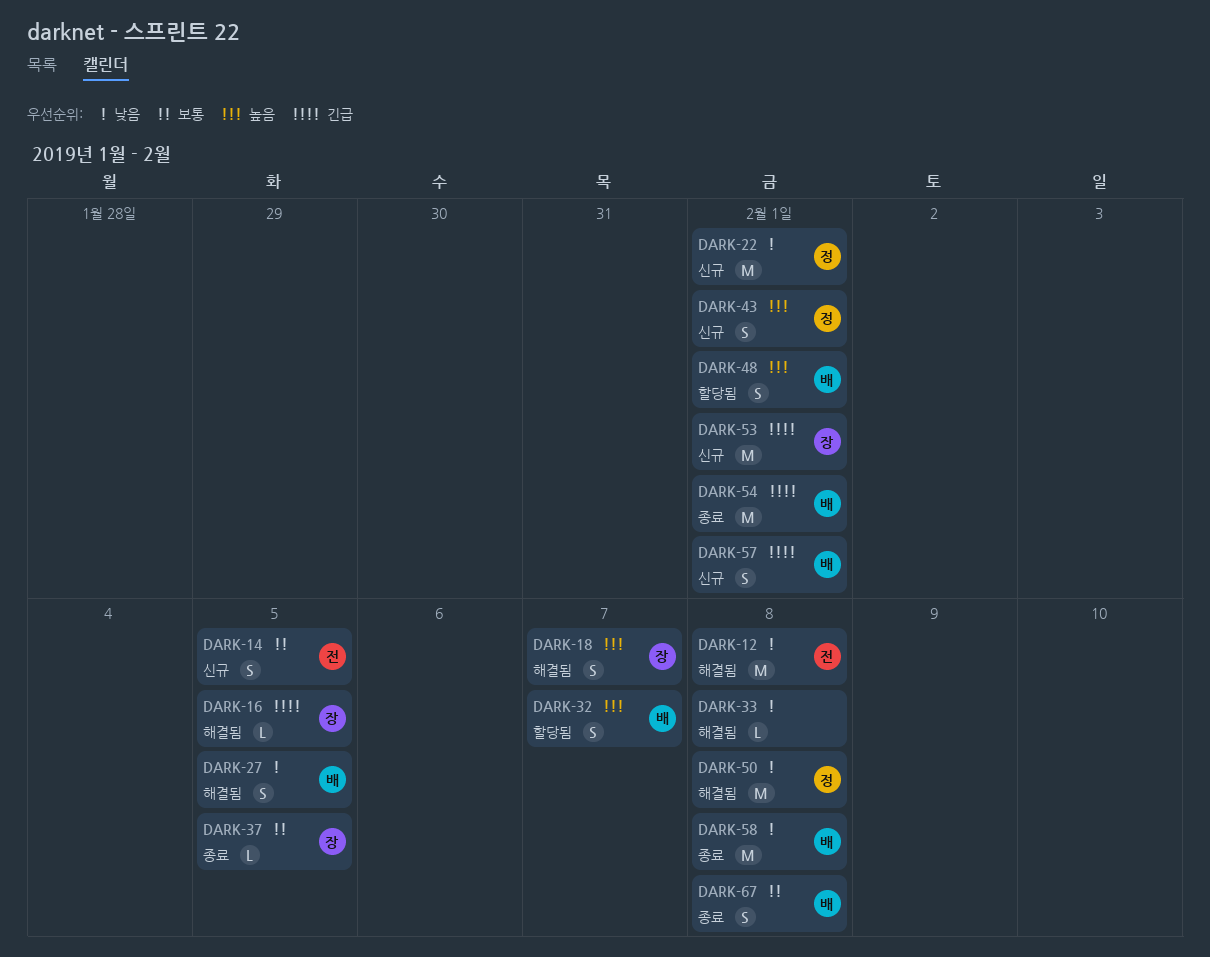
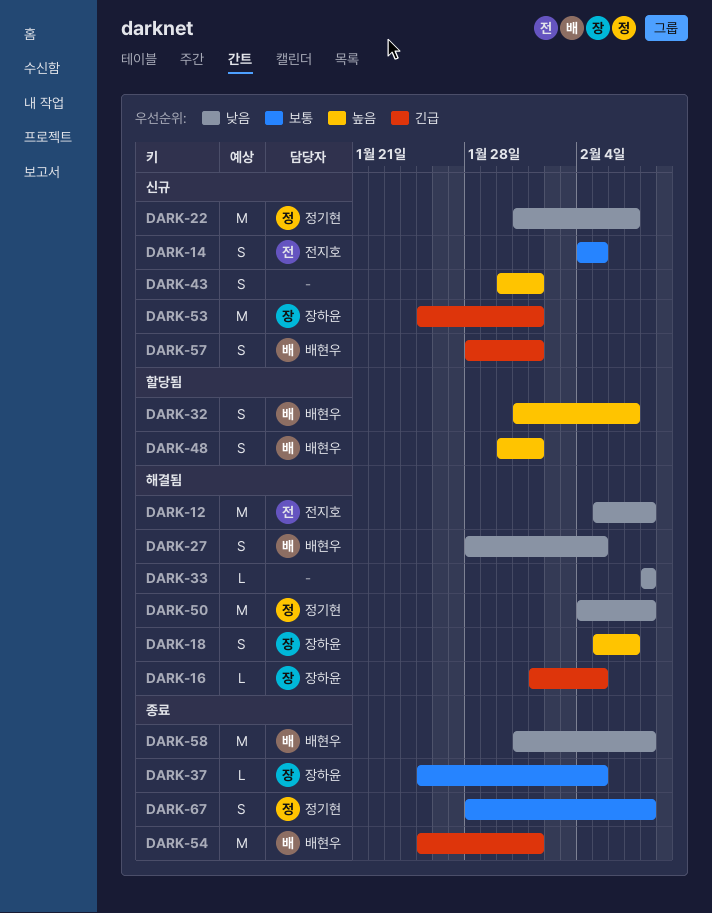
DARK-22, due: Feb 1 -> Feb 7
DARK-43, owner: 정기현 -> none
DARK-67, owner: 배현우 -> 정기현

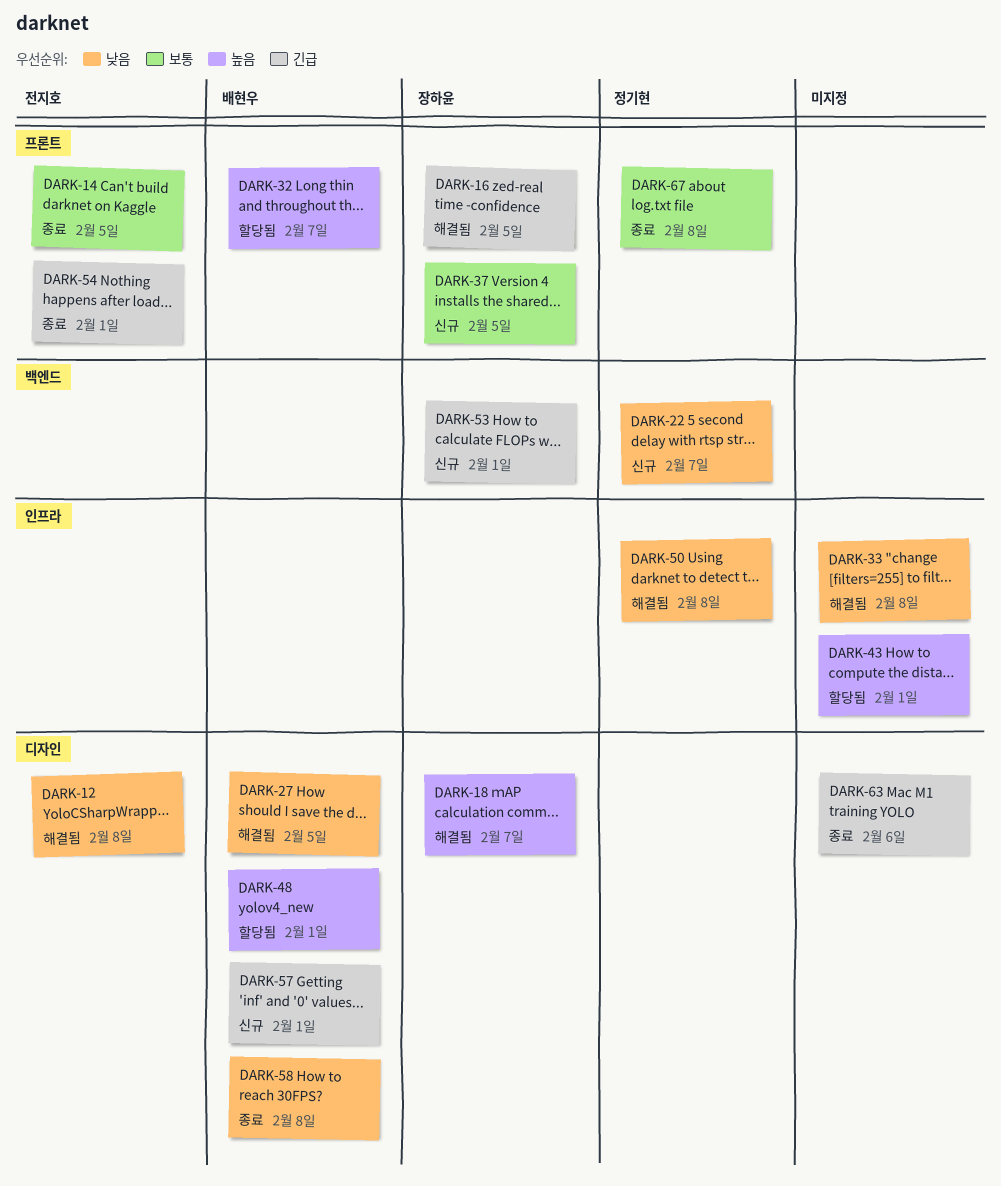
DARK-14, status: 신규 -> 종료
DARK-37, status: 종료 -> 신규
DARK-43, status: 신규 -> 할당됨
DARK-54, owner: 배현우 -> 전지호
DARK-63: none -> present

